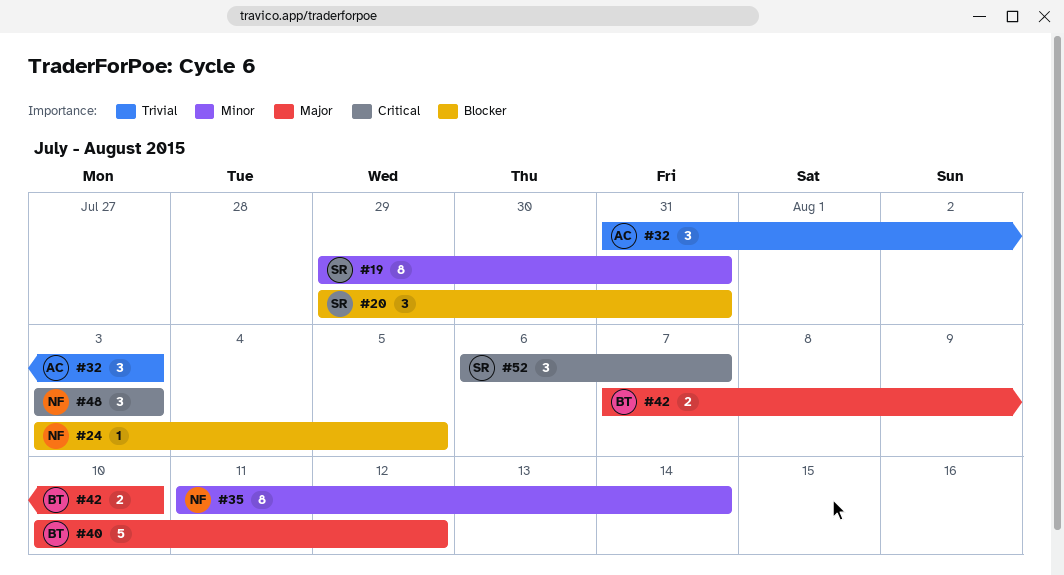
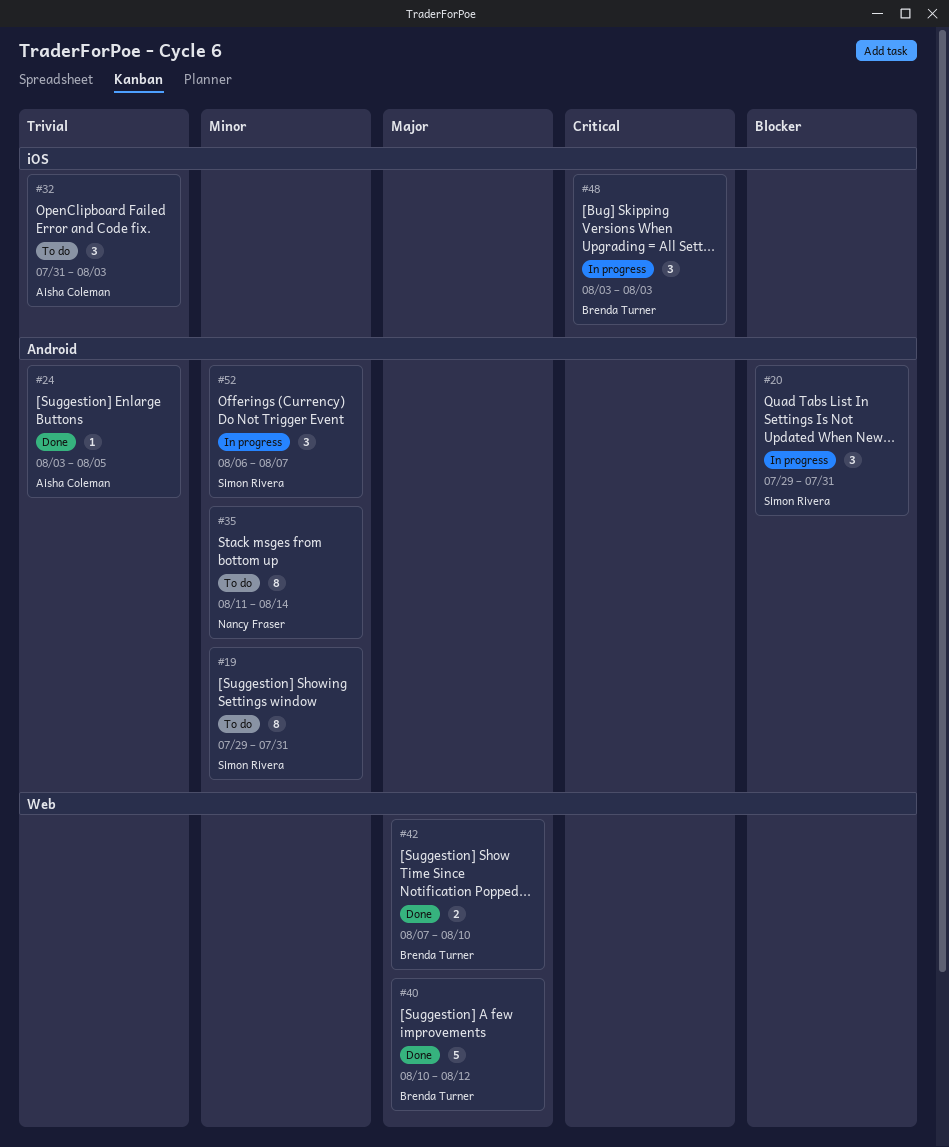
#24, owner: Nancy Fraser -> Aisha Coleman
#24, priority: Blocker -> Trivial
#48, owner: Nancy Fraser -> Brenda Turner
#52, priority: Critical -> Minor

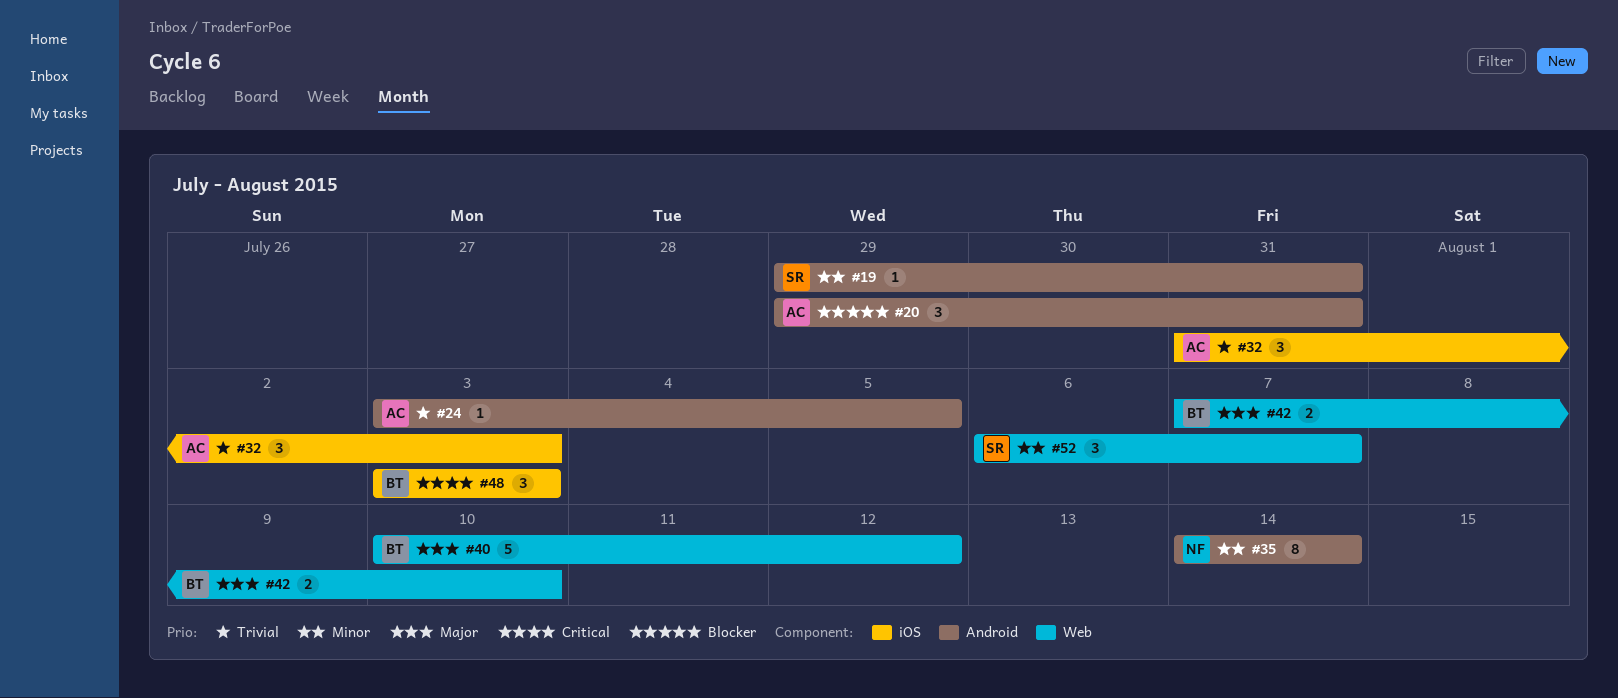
#19, estimate: 8 -> 1
#20, owner: Simon Rivera -> Aisha Coleman
#35, start: Aug 11 -> Aug 14
#52, label: Android -> Web

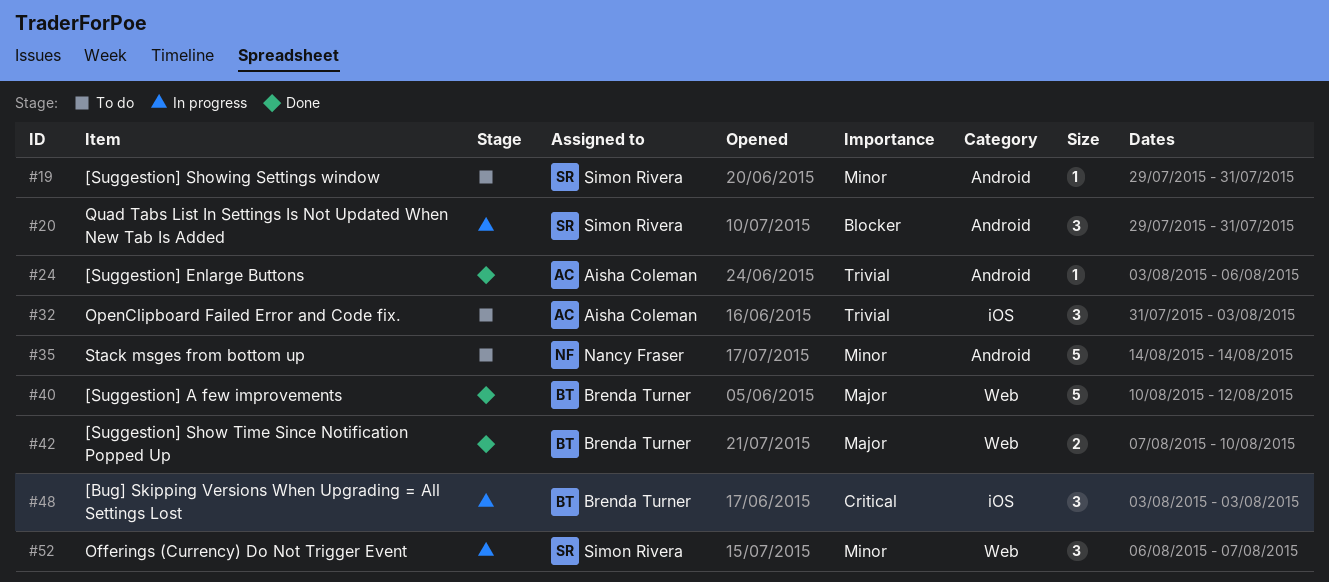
#20, owner: Aisha Coleman -> Simon Rivera
#24, due: Aug 5 -> Aug 6
#35, estimate: 8 -> 5

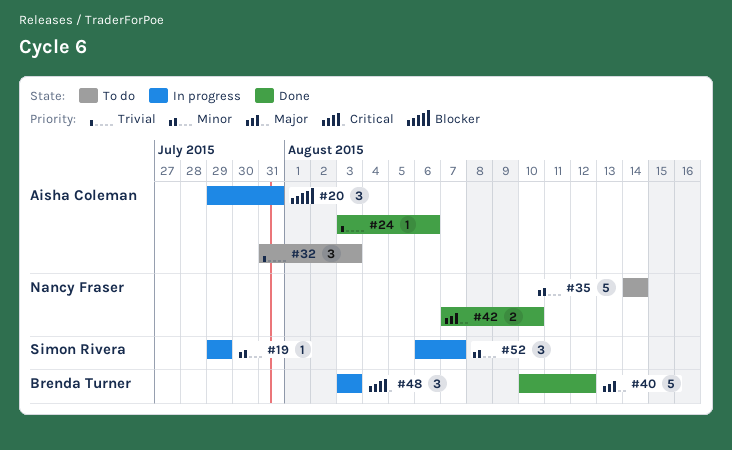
#19, status: To do -> In progress
#19, due: Jul 31 -> Jul 29
#20, owner: Simon Rivera -> Aisha Coleman
#42, owner: Brenda Turner -> Nancy Fraser

